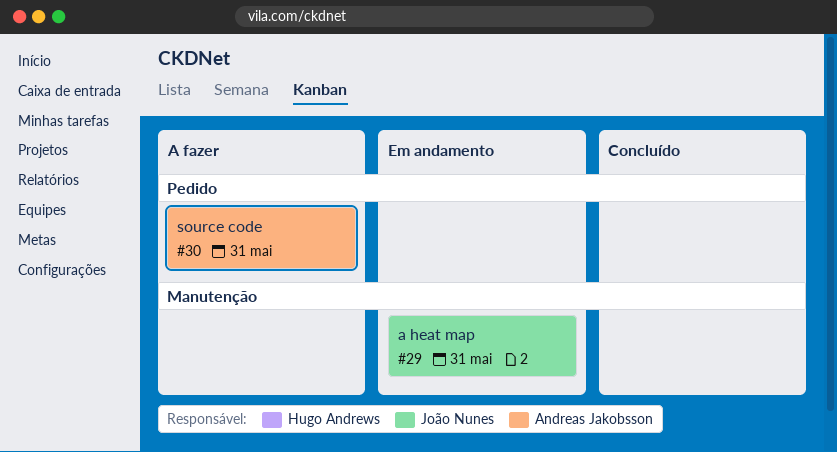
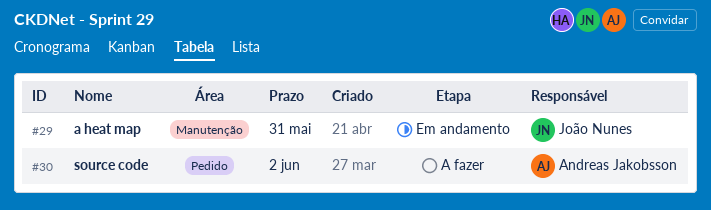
#30, due: May 31 -> Jun 2

